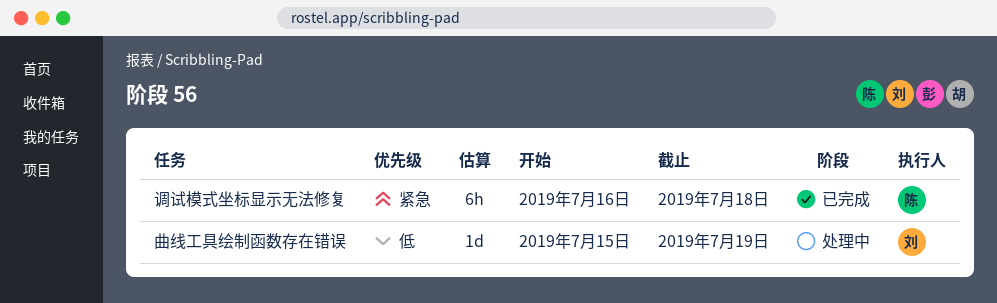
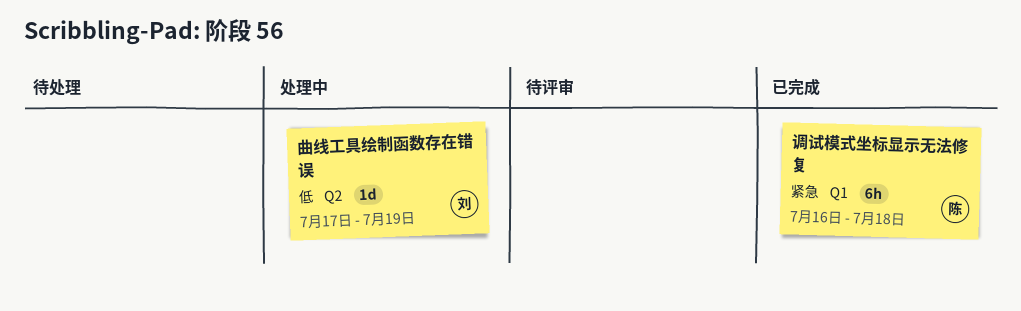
曲线工具绘制函数存在错误, start: Jul 15 -> Jul 17

